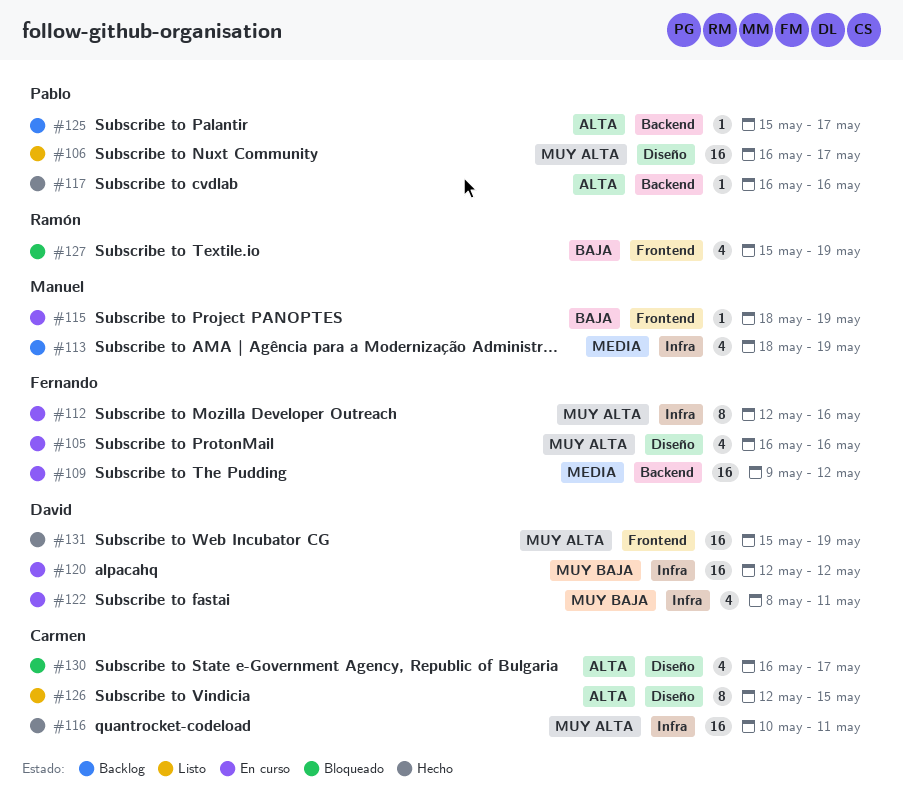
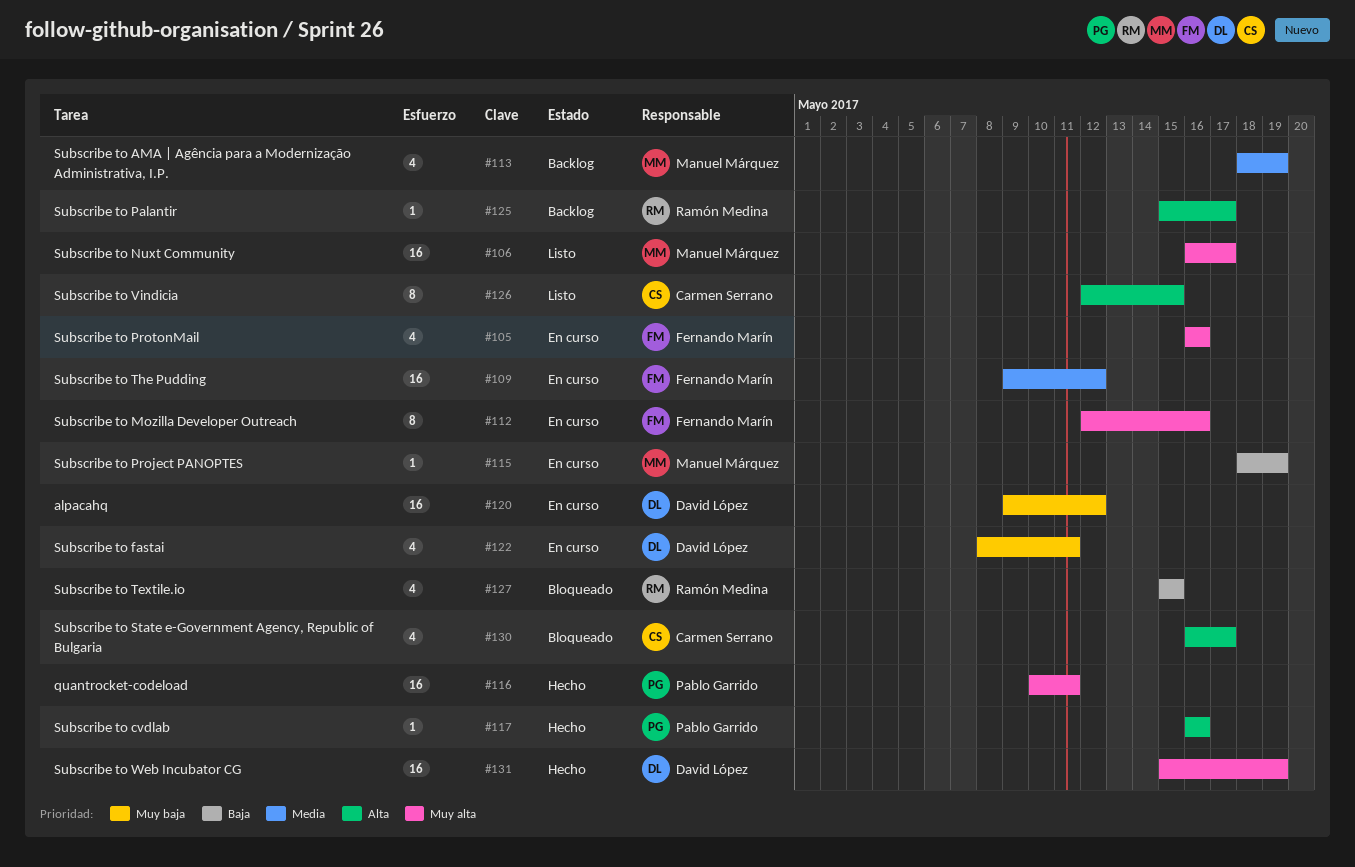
#106, owner: Pablo Garrido -> Manuel Márquez
#116, owner: Carmen Serrano -> Pablo Garrido
#120, start: May 12 -> May 9
#125, owner: Pablo Garrido -> Ramón Medina
#127, due: May 19 -> May 15

